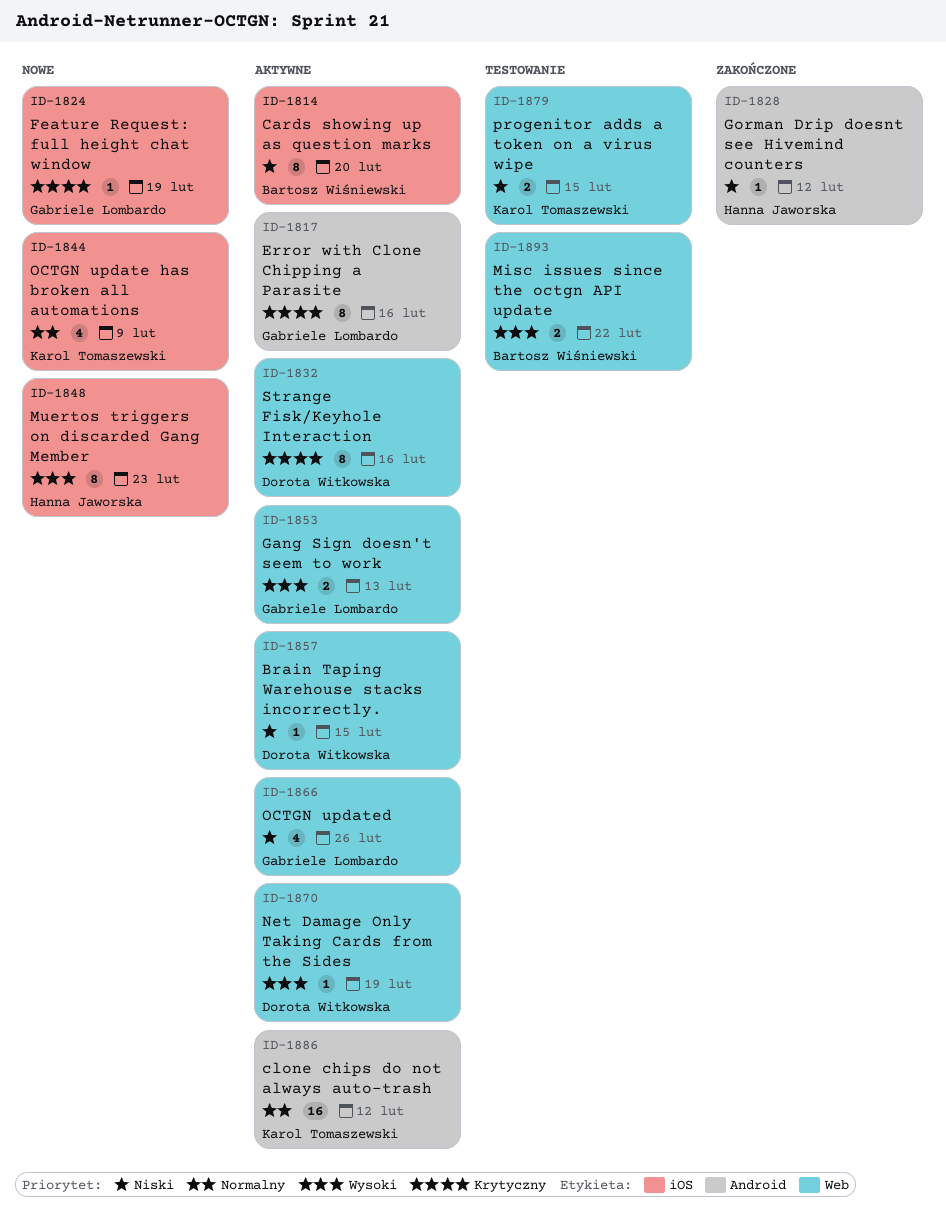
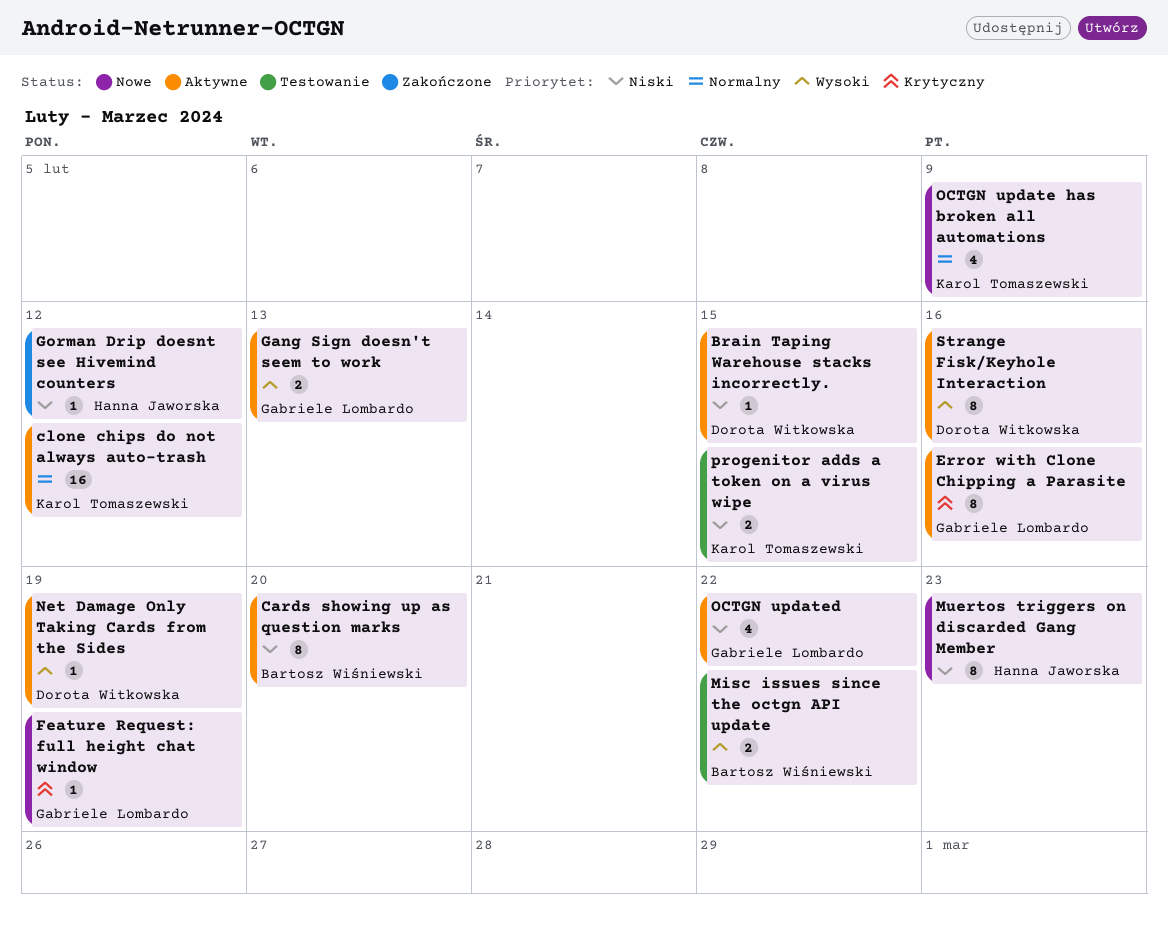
Muertos triggers on discarded Gang Member, priority: Wysoki -> Niski
OCTGN updated, due: Feb 26 -> Feb 22
Strange Fisk/Keyhole Interaction, priority: Krytyczny -> Wysoki

